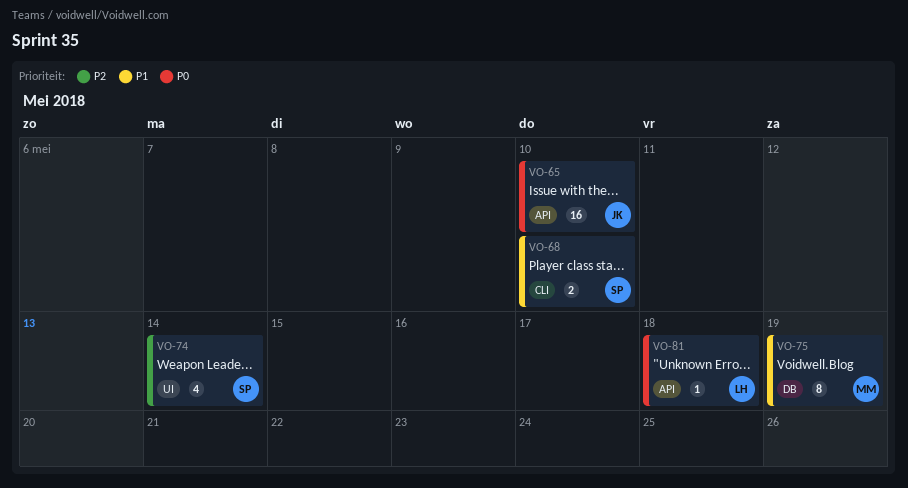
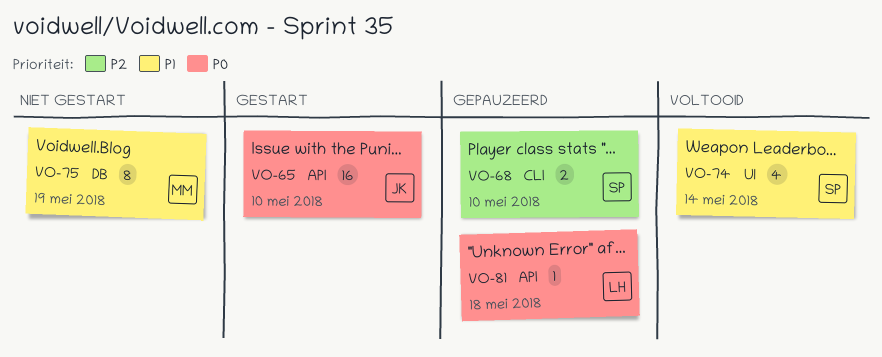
VO-68, priority: P1 -> P2
VO-74, priority: P2 -> P1

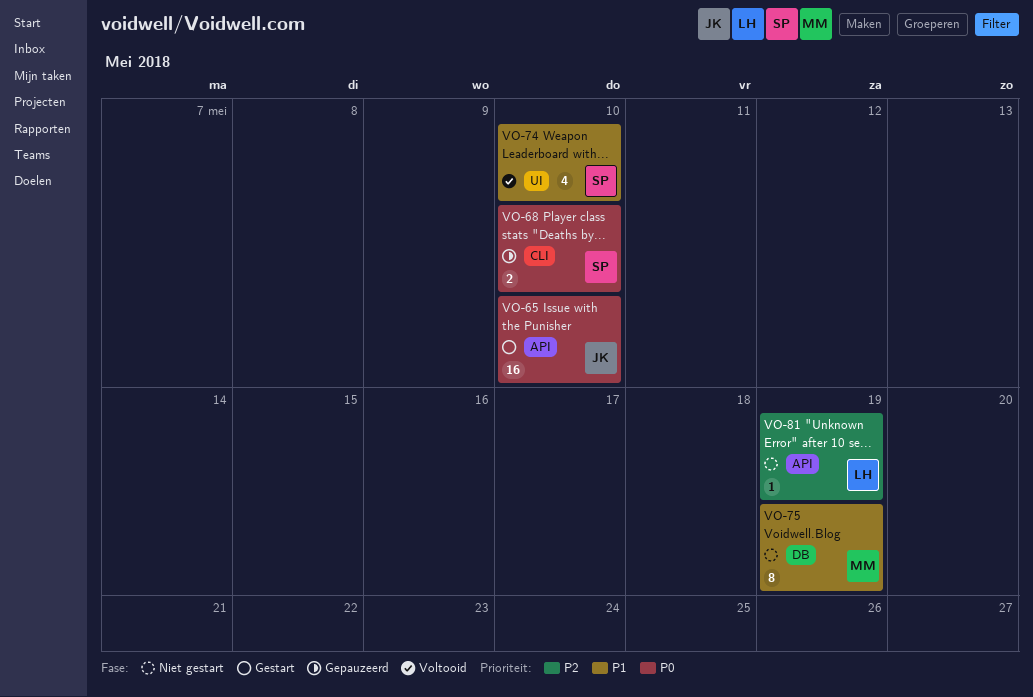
VO-68, priority: P2 -> P0
VO-74, due: May 14 -> May 10
VO-81, status: Gepauzeerd -> Niet gestart
VO-81, priority: P0 -> P2
VO-81, due: May 18 -> May 19

